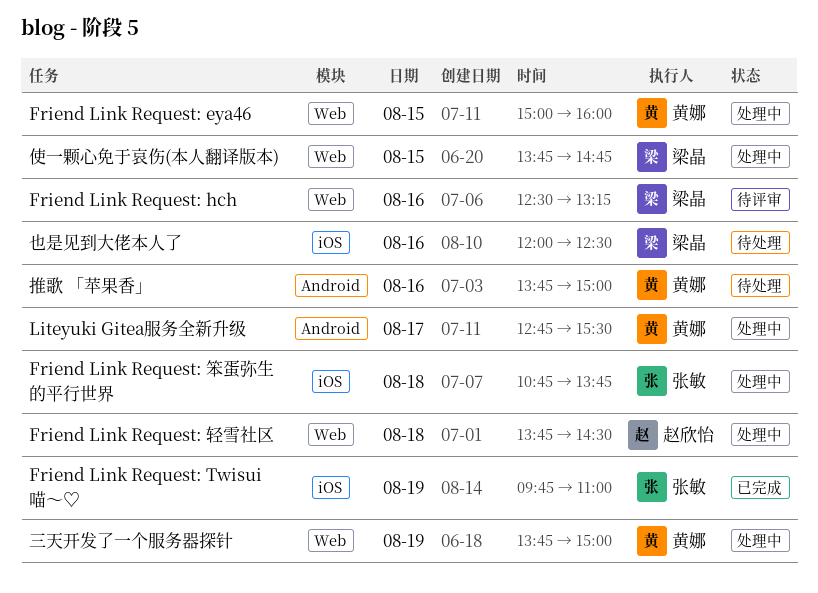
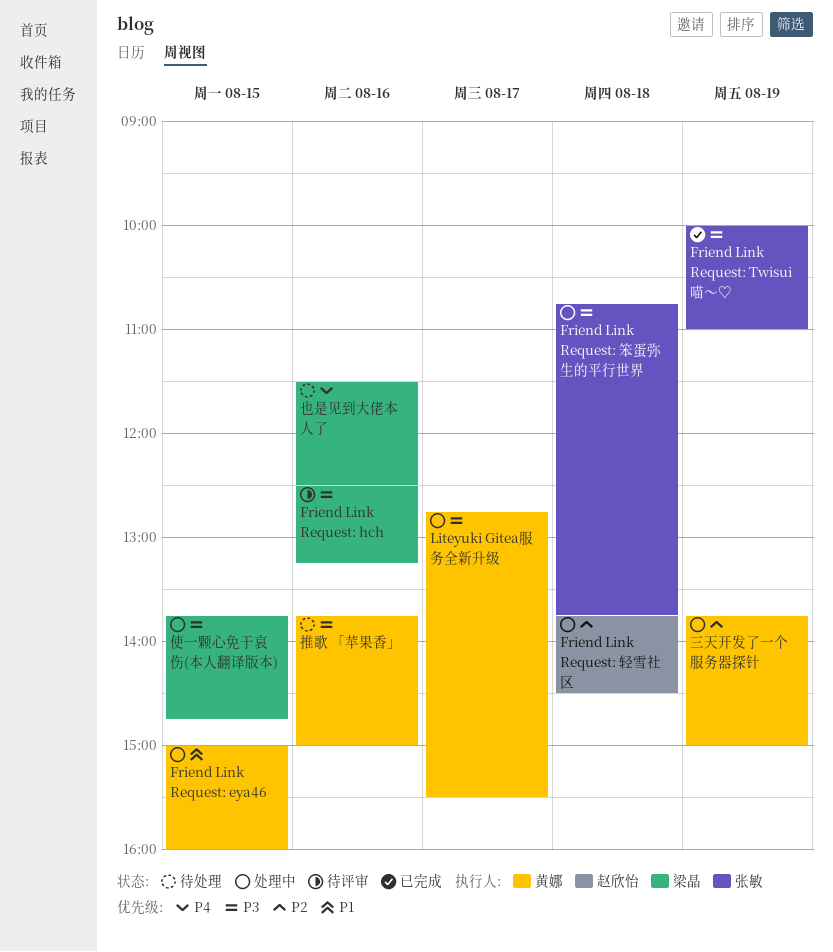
Friend Link Request: Twisui喵～♡, begins: 09:45 -> 10:00
也是见到大佬本人了, begins: 12:00 -> 11:30

